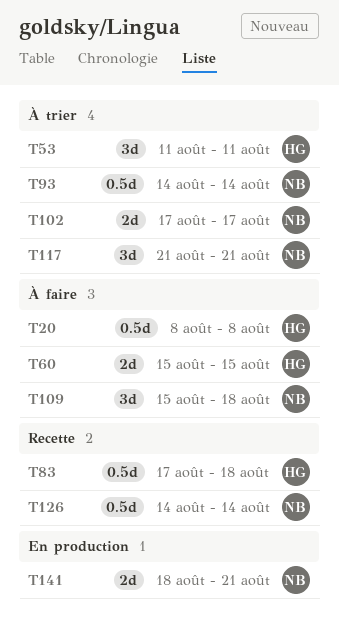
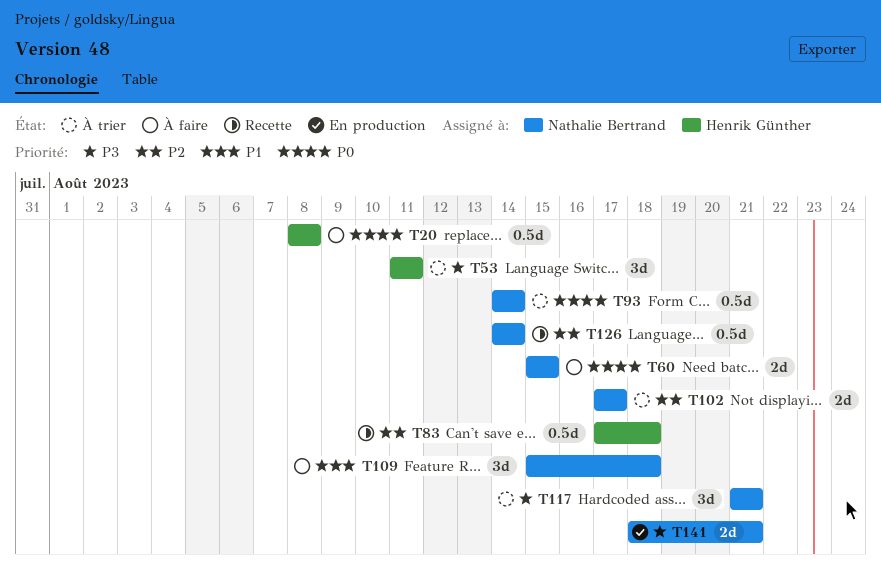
T60, owner: Henrik Günther -> Nathalie Bertrand

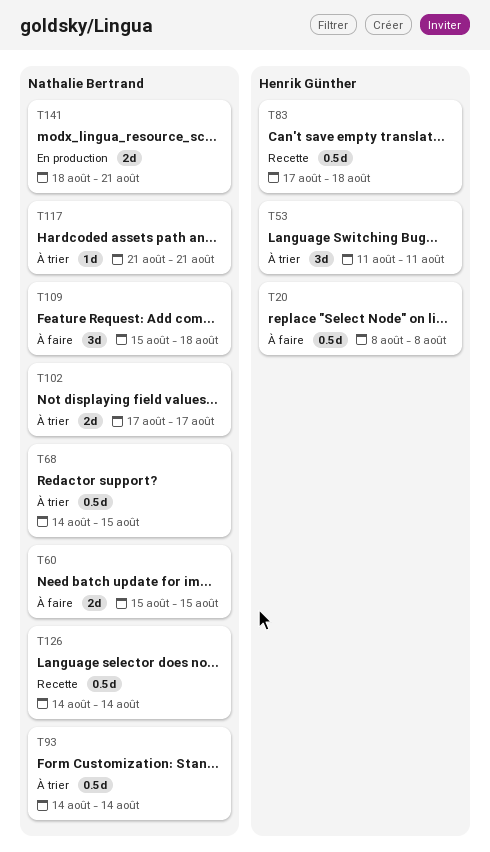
T68: none -> present
T117, estimate: 3d -> 1d

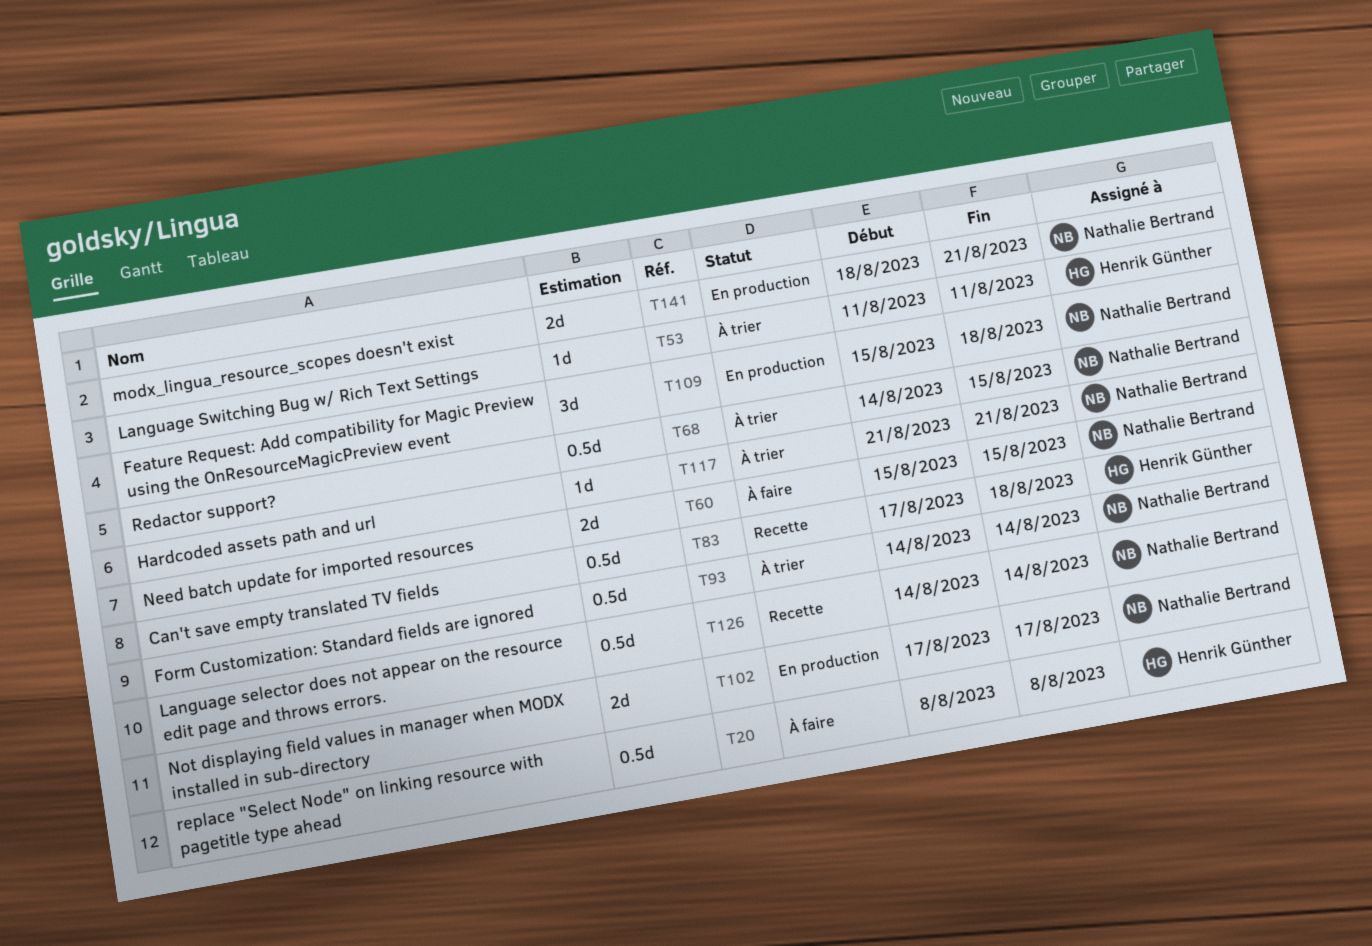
T53, estimate: 3d -> 1d
T102, status: À trier -> En production
T109, status: À faire -> En production

